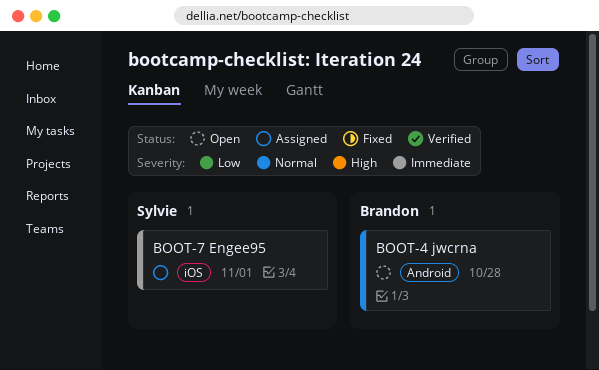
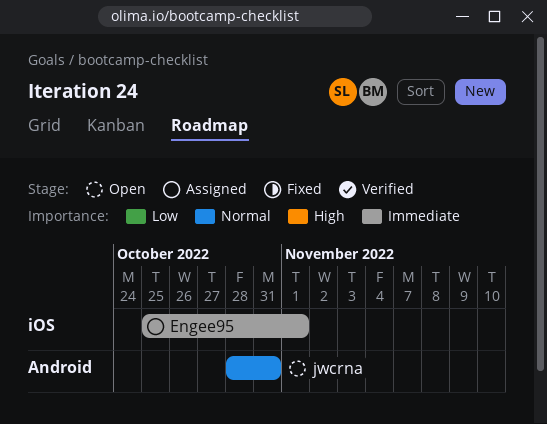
jwcrna, due: Oct 28 -> Oct 31

